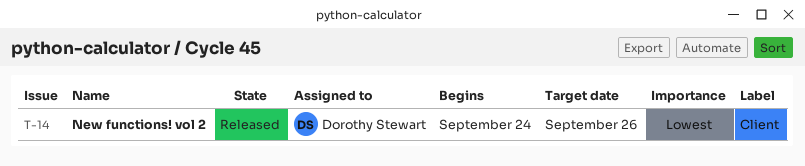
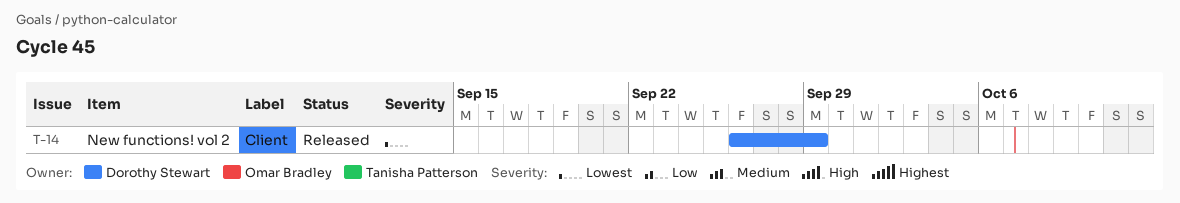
T-14, start: Sep 24 -> Sep 26
T-14, due: Sep 26 -> Sep 29

